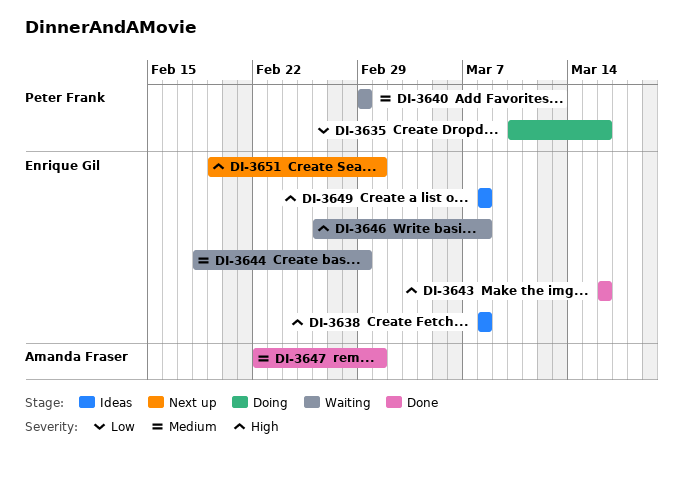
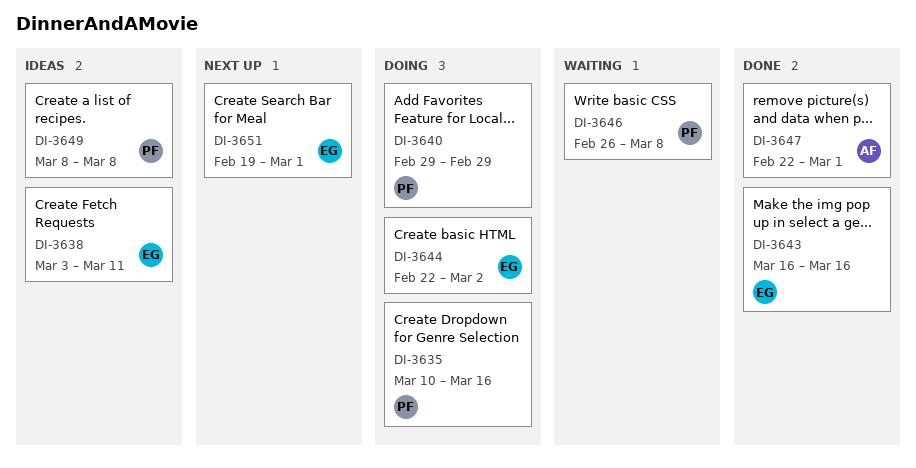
DI-3638, start: Mar 8 -> Mar 3
DI-3638, due: Mar 8 -> Mar 11
DI-3640, status: Waiting -> Doing
DI-3644, status: Waiting -> Doing
DI-3644, start: Feb 18 -> Feb 22
DI-3644, due: Feb 29 -> Mar 2
DI-3646, owner: Enrique Gil -> Peter Frank
DI-3649, owner: Enrique Gil -> Peter Frank

